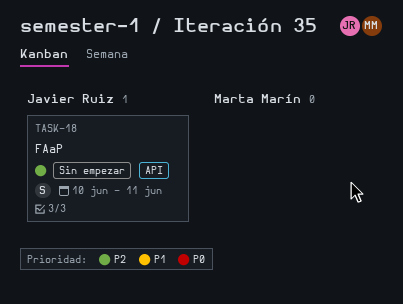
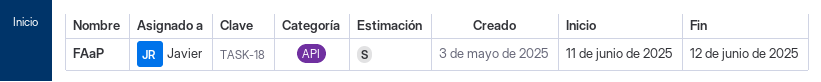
TASK-18, start: Jun 10 -> Jun 11
TASK-18, due: Jun 11 -> Jun 12

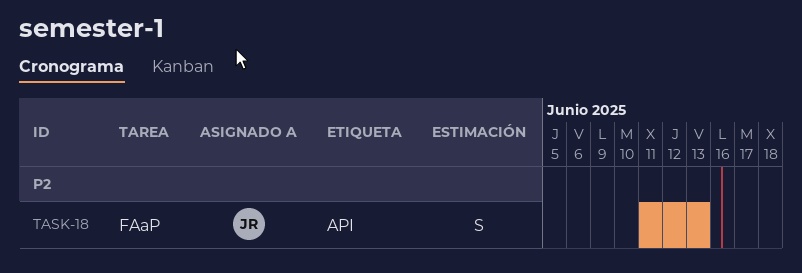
TASK-18, due: Jun 12 -> Jun 13

